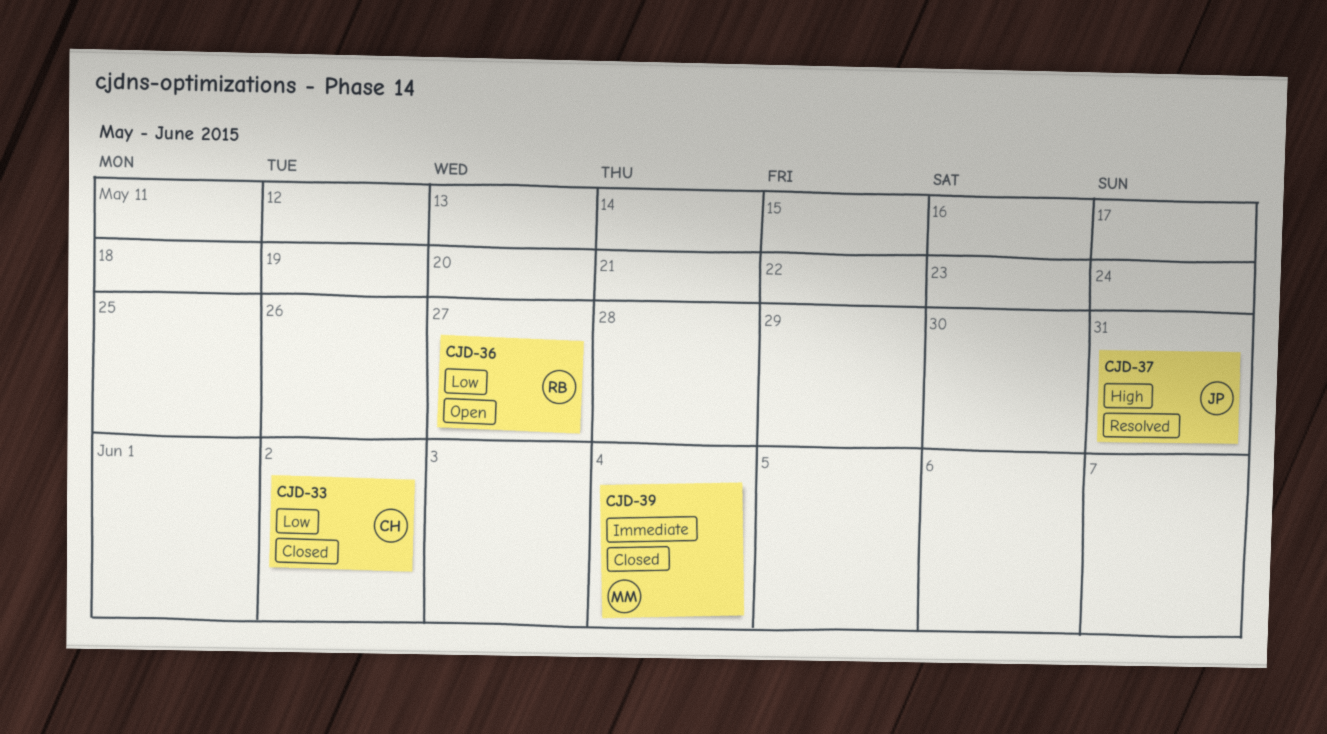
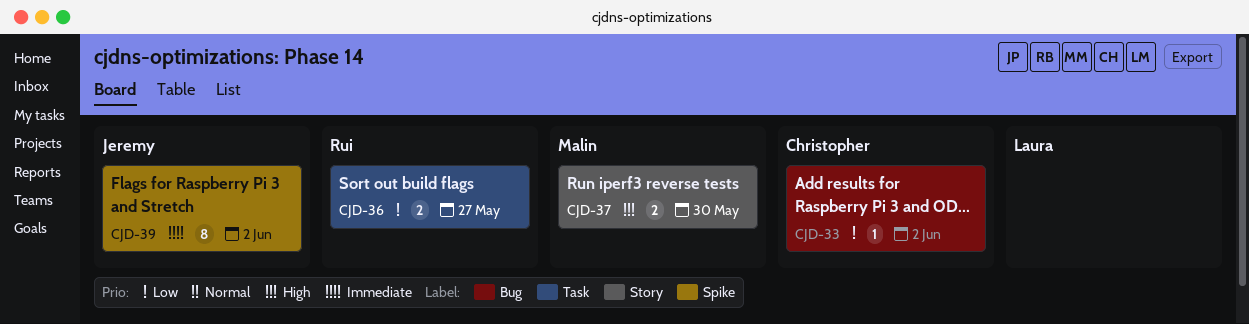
CJD-37, owner: Jeremy -> Malin
CJD-37, due: May 31 -> May 30
CJD-39, owner: Malin -> Jeremy
CJD-39, due: Jun 4 -> Jun 2

